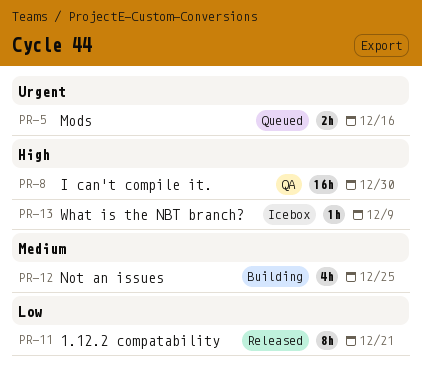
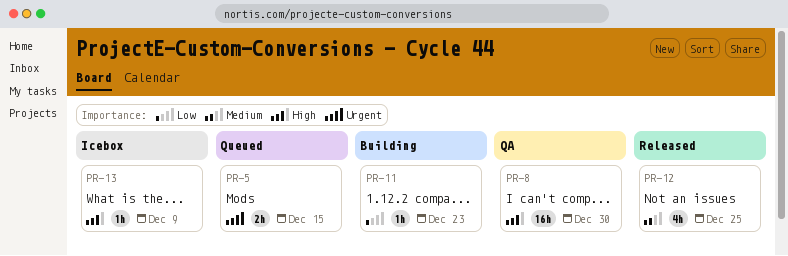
PR-5, due: Dec 16 -> Dec 15
PR-11, status: Released -> Building
PR-11, estimate: 8h -> 1h
PR-11, due: Dec 21 -> Dec 23
PR-12, status: Building -> Released

